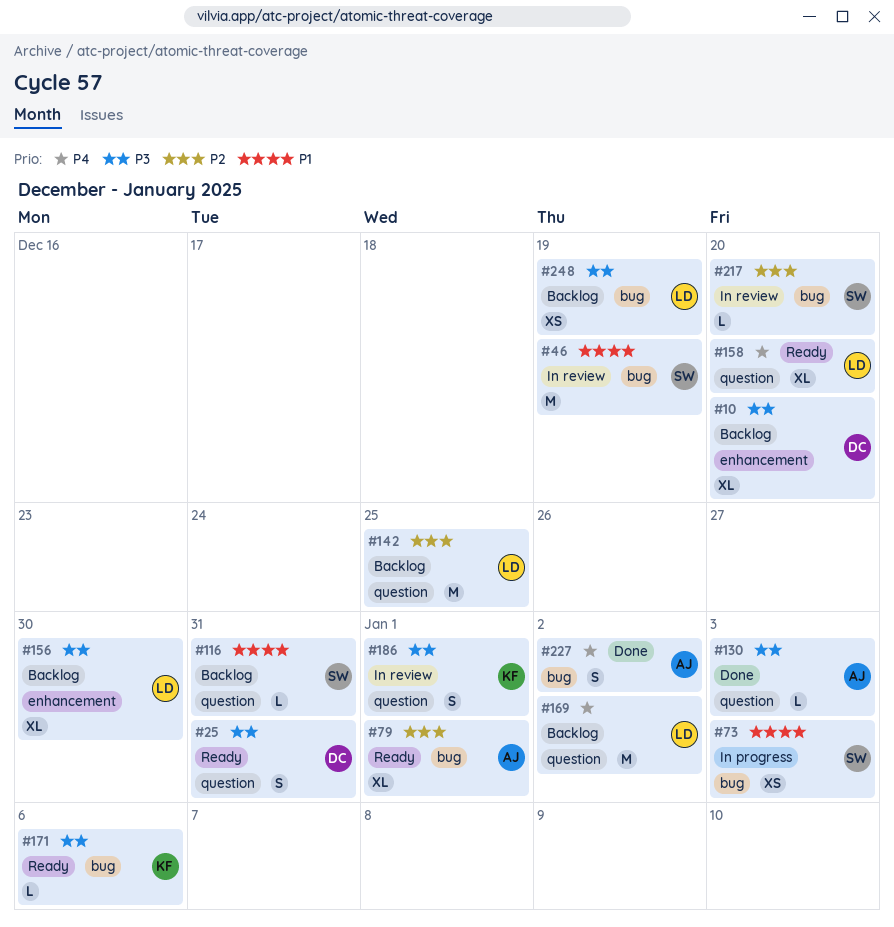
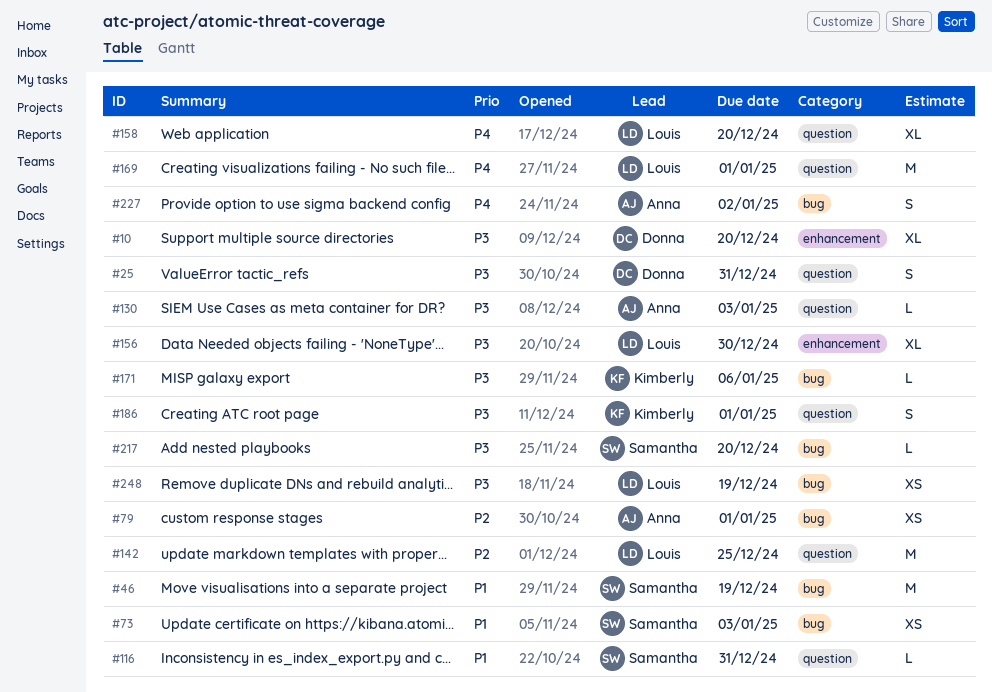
#79, estimate: XL -> XS
#169, due: Jan 2 -> Jan 1
#217, priority: P2 -> P3

